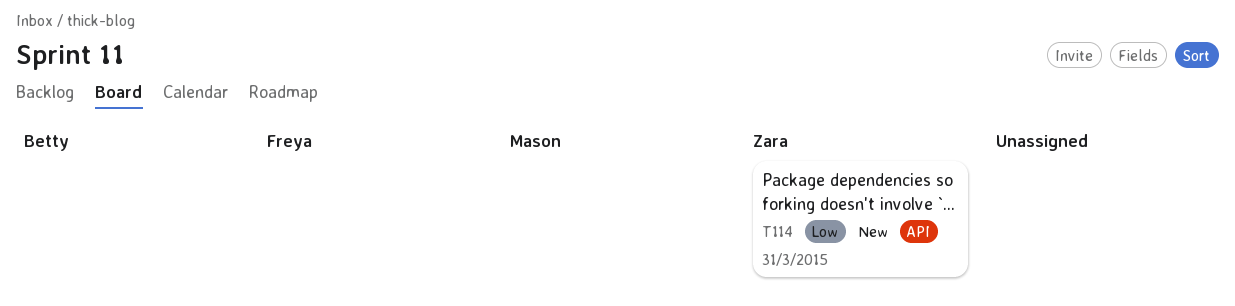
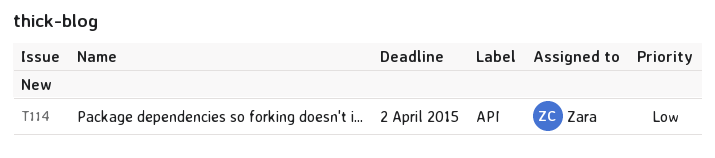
T114, due: Mar 31 -> Apr 2

